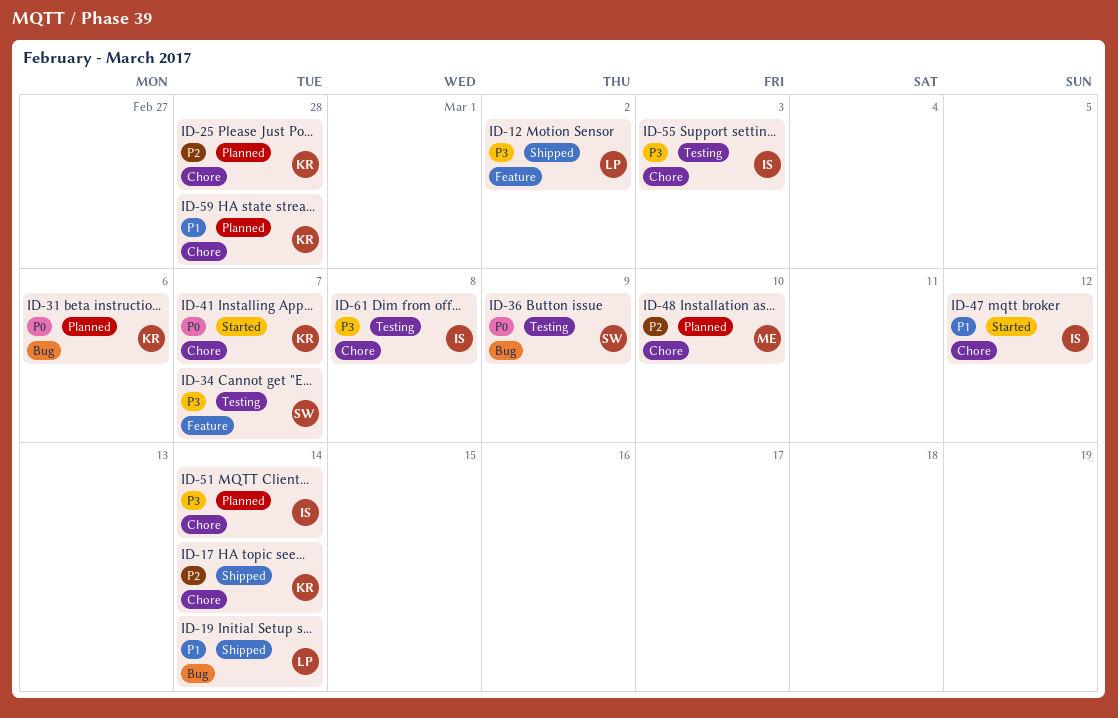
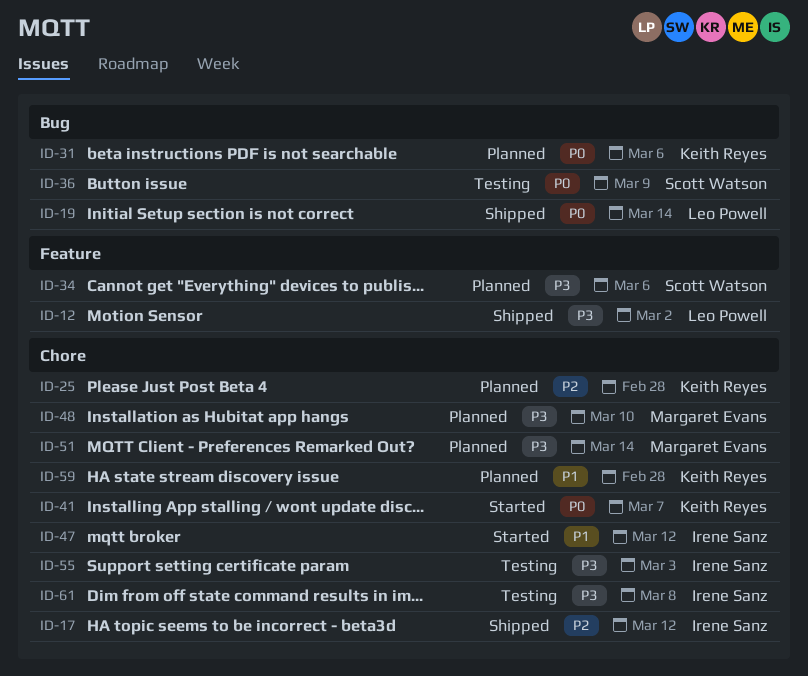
ID-17, owner: Keith Reyes -> Irene Sanz
ID-17, due: Mar 14 -> Mar 12
ID-19, priority: P1 -> P0
ID-34, status: Testing -> Planned
ID-34, due: Mar 7 -> Mar 6
ID-48, priority: P2 -> P3
ID-51, owner: Irene Sanz -> Margaret Evans

